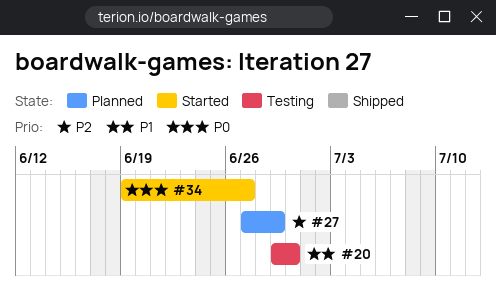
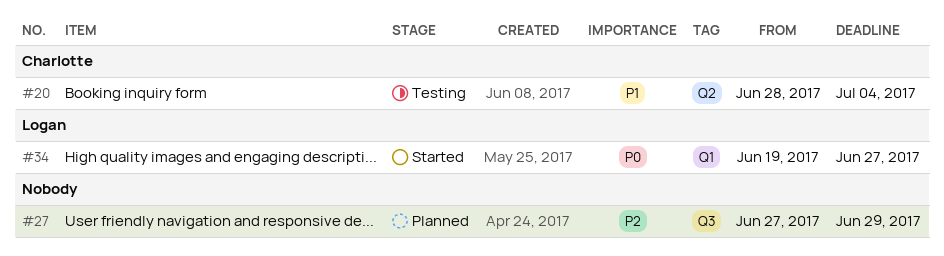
#20, start: Jun 29 -> Jun 28
#20, due: Jun 30 -> Jul 4

